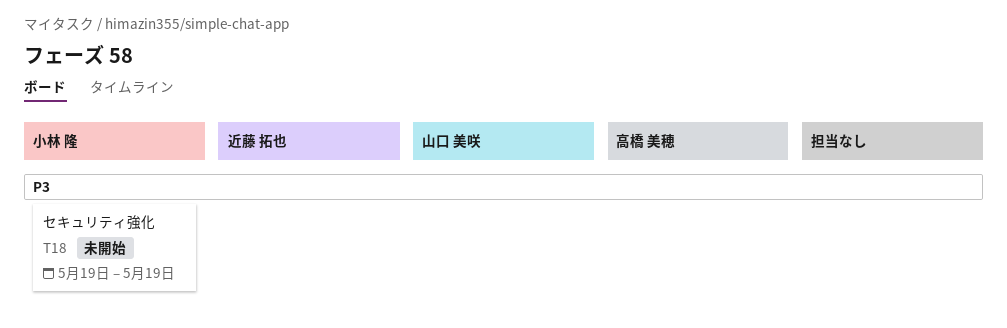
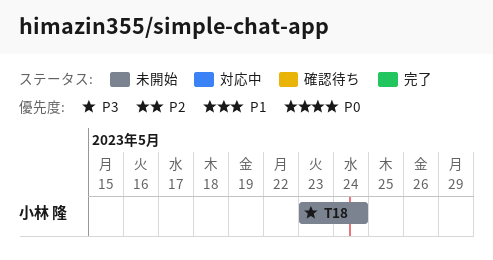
T18, start: May 19 -> May 23
T18, due: May 19 -> May 24

